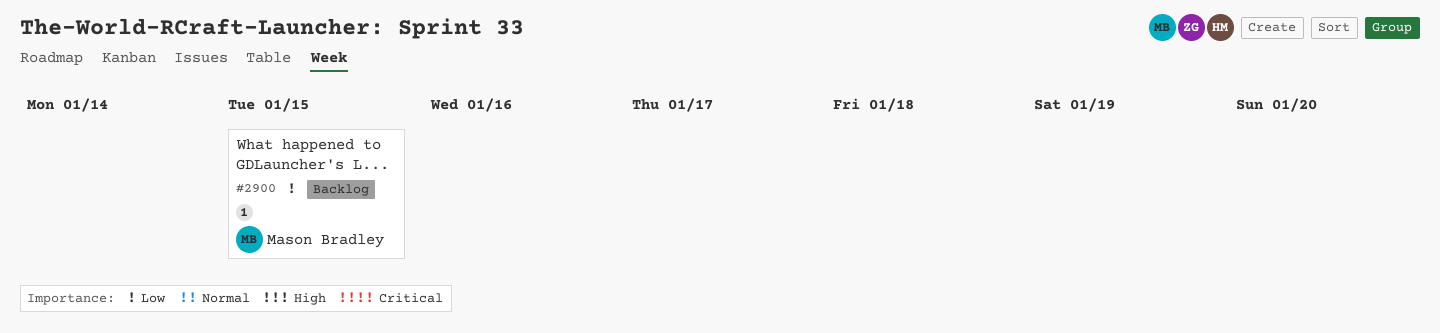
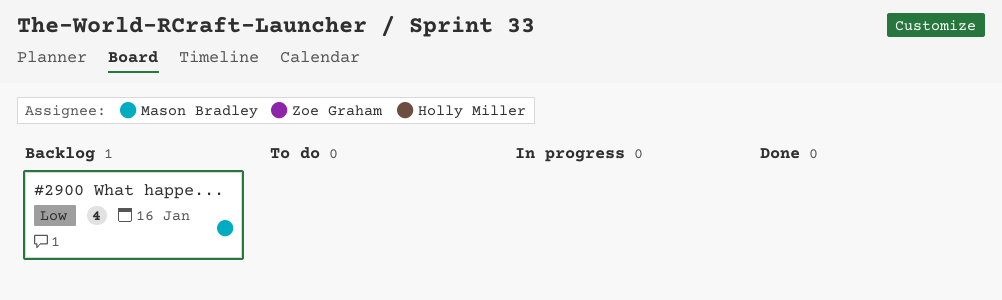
#2900, estimate: 1 -> 4
#2900, due: Jan 15 -> Jan 16

